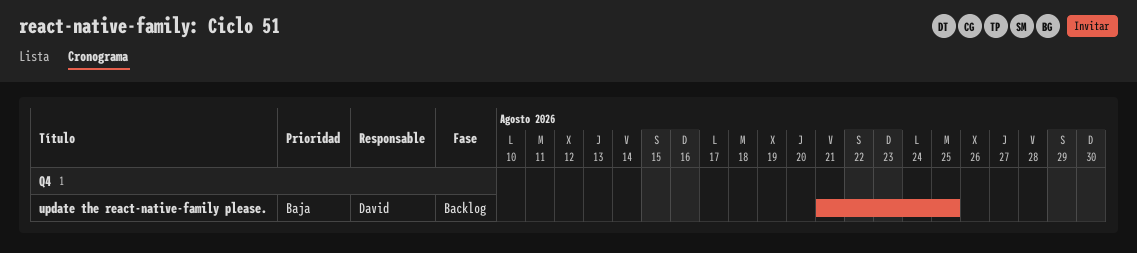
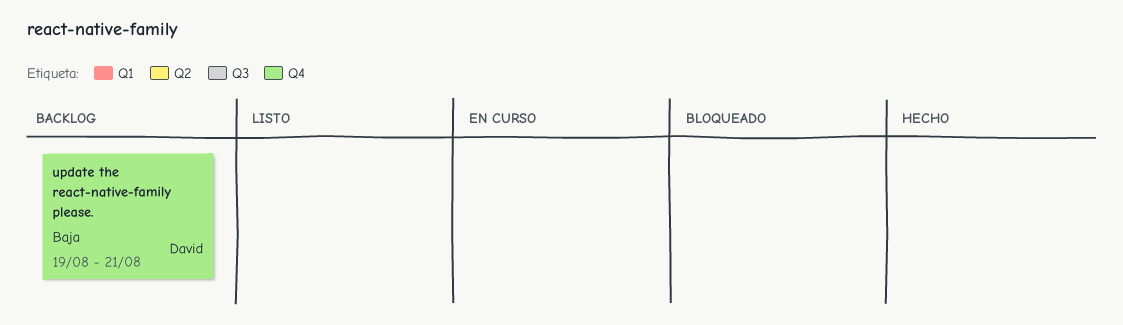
update the react-native-family please., start: Aug 21 -> Aug 19
update the react-native-family please., due: Aug 25 -> Aug 21

